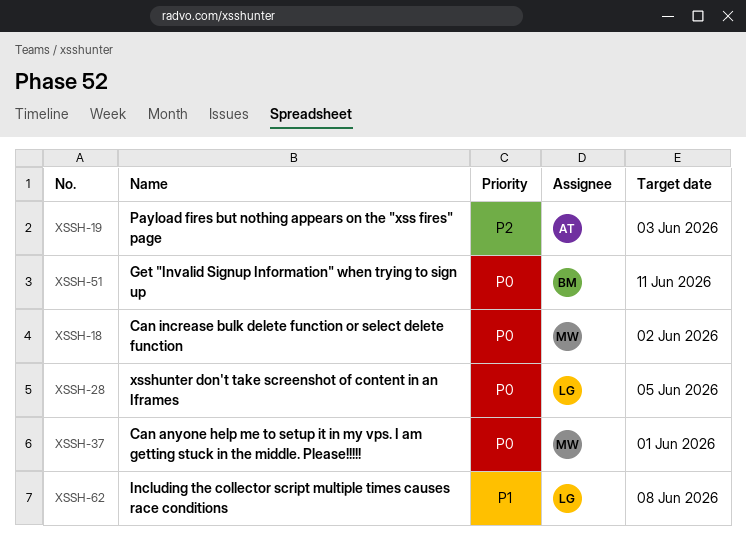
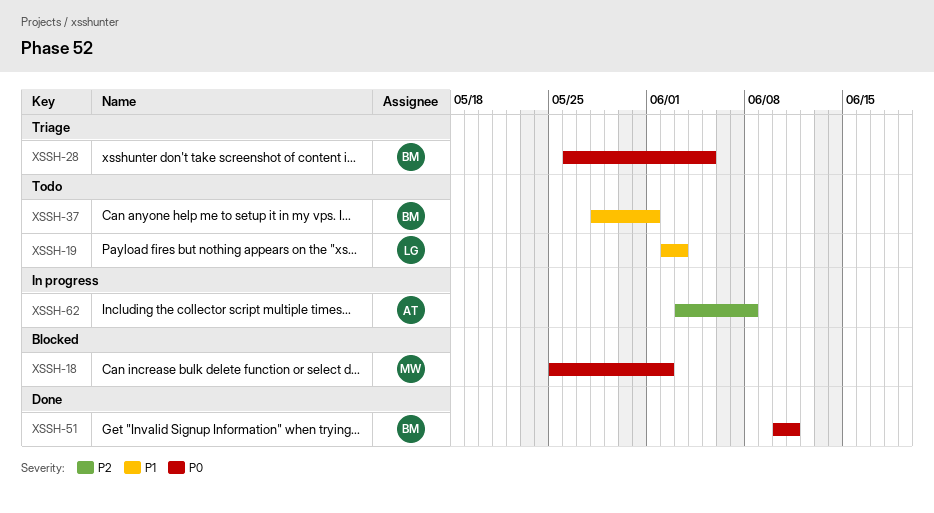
XSSH-19, owner: AT -> LG
XSSH-19, priority: P2 -> P1
XSSH-28, owner: LG -> BM
XSSH-37, owner: MW -> BM
XSSH-37, priority: P0 -> P1
XSSH-62, owner: LG -> AT
XSSH-62, priority: P1 -> P2

